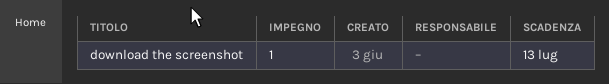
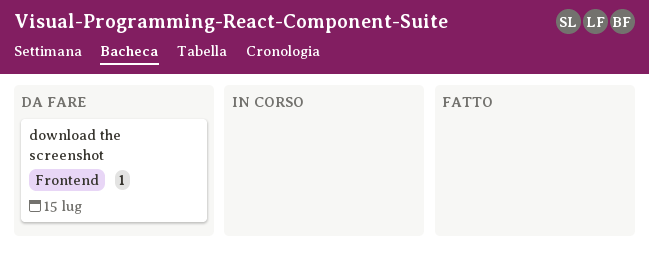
download the screenshot, due: Jul 13 -> Jul 15

